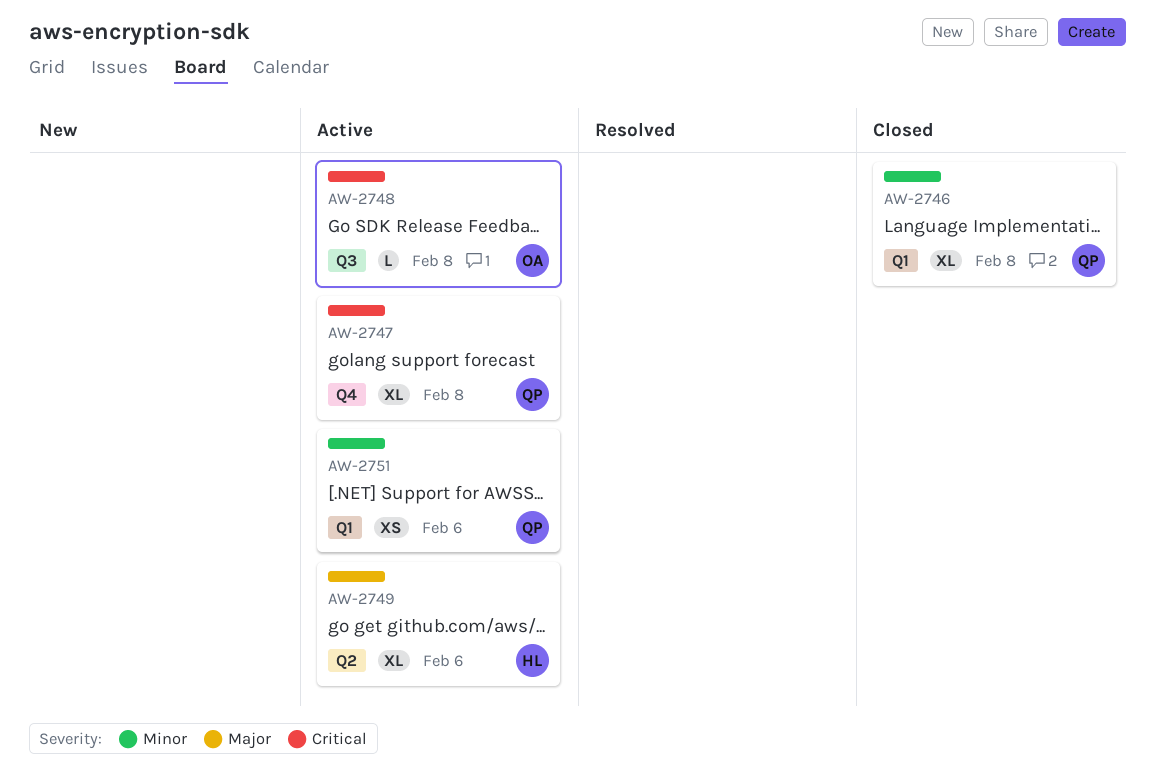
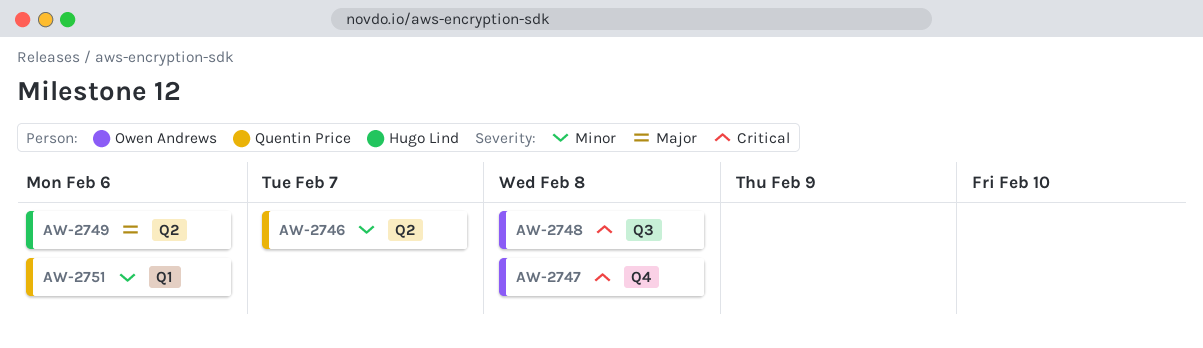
AW-2746, label: Q1 -> Q2
AW-2746, due: Feb 8 -> Feb 7
AW-2747, owner: Quentin Price -> Owen Andrews

